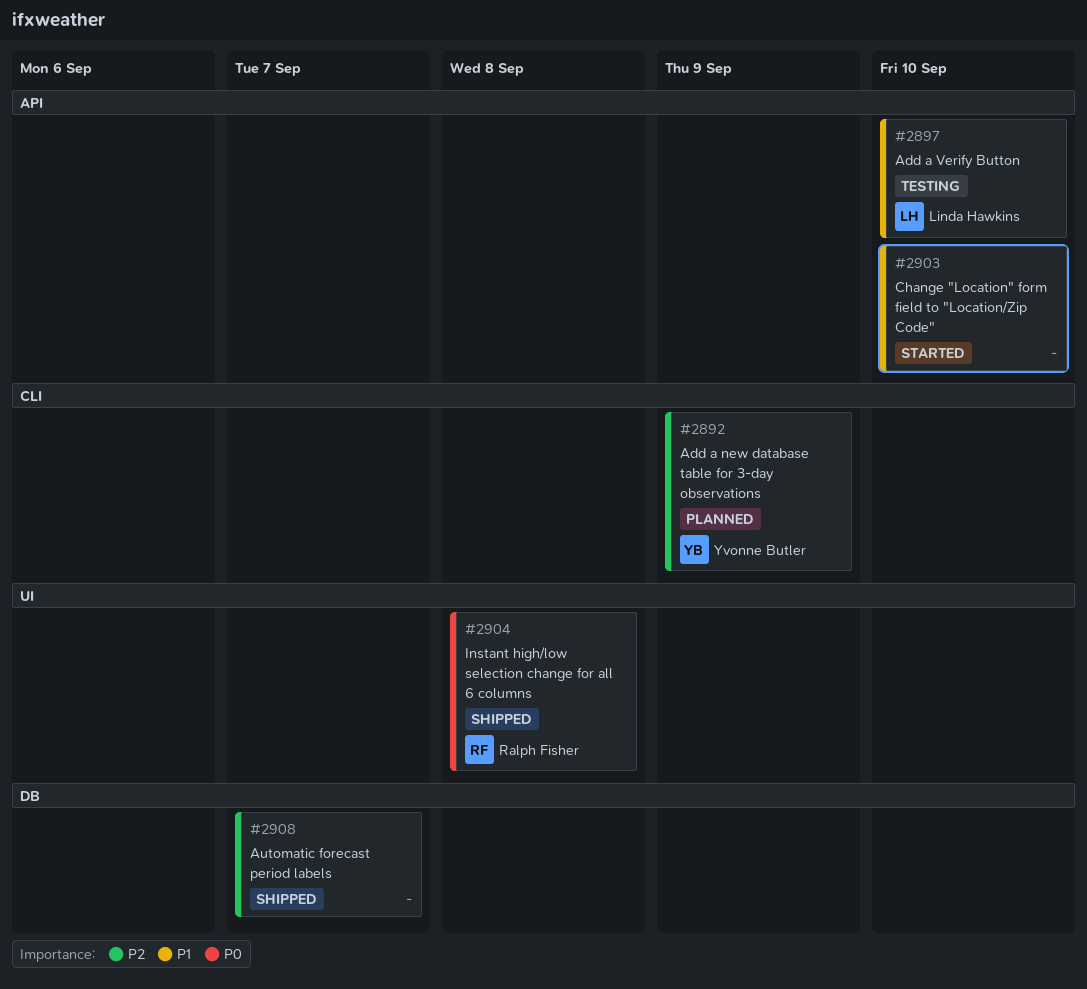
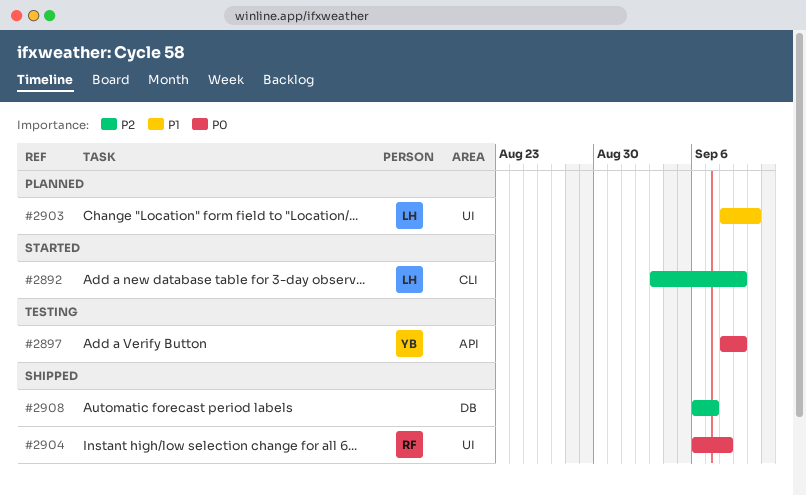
#2892, status: Planned -> Started
#2892, owner: Yvonne Butler -> Linda Hawkins
#2897, owner: Linda Hawkins -> Yvonne Butler
#2897, priority: P1 -> P0
#2897, due: Sep 10 -> Sep 9
#2903, status: Started -> Planned
#2903, owner: none -> Linda Hawkins
#2903, label: API -> UI

